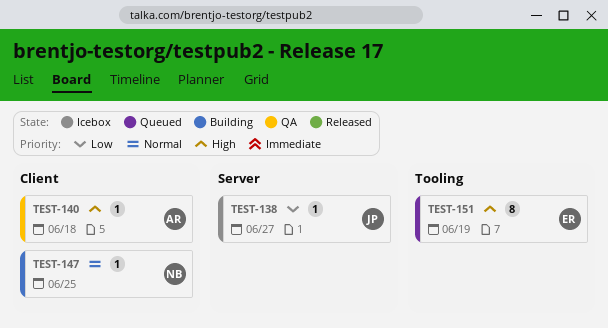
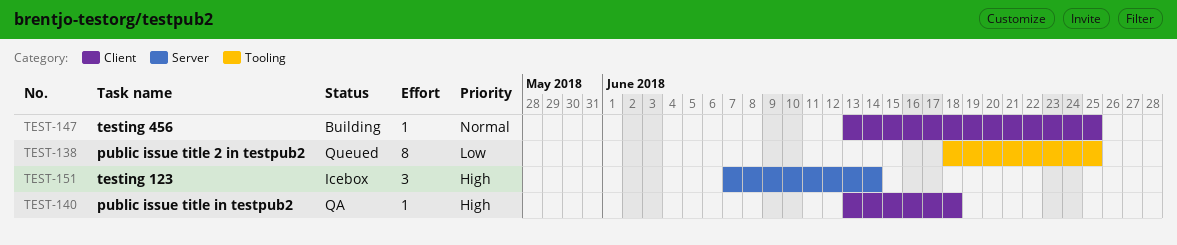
TEST-138, status: Icebox -> Queued
TEST-138, label: Server -> Tooling
TEST-138, estimate: 1 -> 8
TEST-138, due: Jun 27 -> Jun 25
TEST-151, status: Queued -> Icebox
TEST-151, label: Tooling -> Server
TEST-151, estimate: 8 -> 3
TEST-151, due: Jun 19 -> Jun 14

